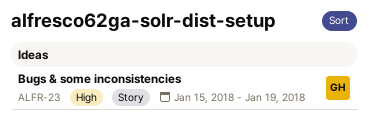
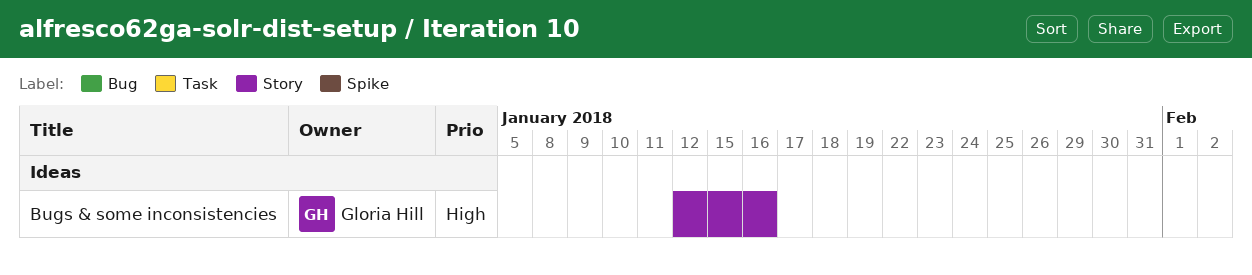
Bugs & some inconsistencies, start: Jan 15 -> Jan 12
Bugs & some inconsistencies, due: Jan 19 -> Jan 16

